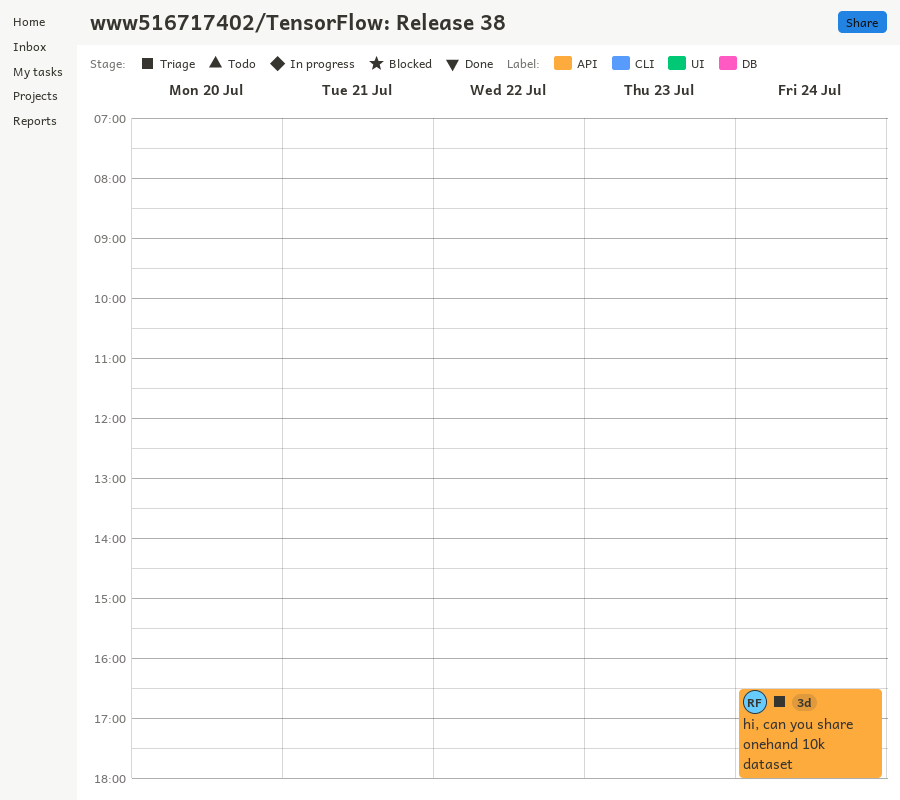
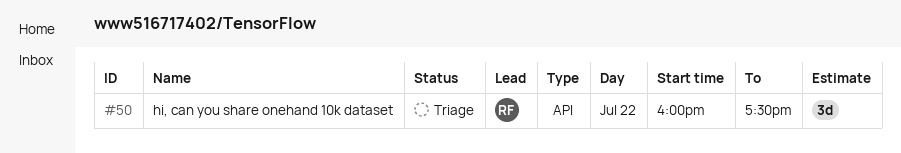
hi, can you share onehand 10k dataset, day: Jul 24 -> Jul 22
hi, can you share onehand 10k dataset, begins: 16:30 -> 16:00
hi, can you share onehand 10k dataset, ends: 18:00 -> 17:30

